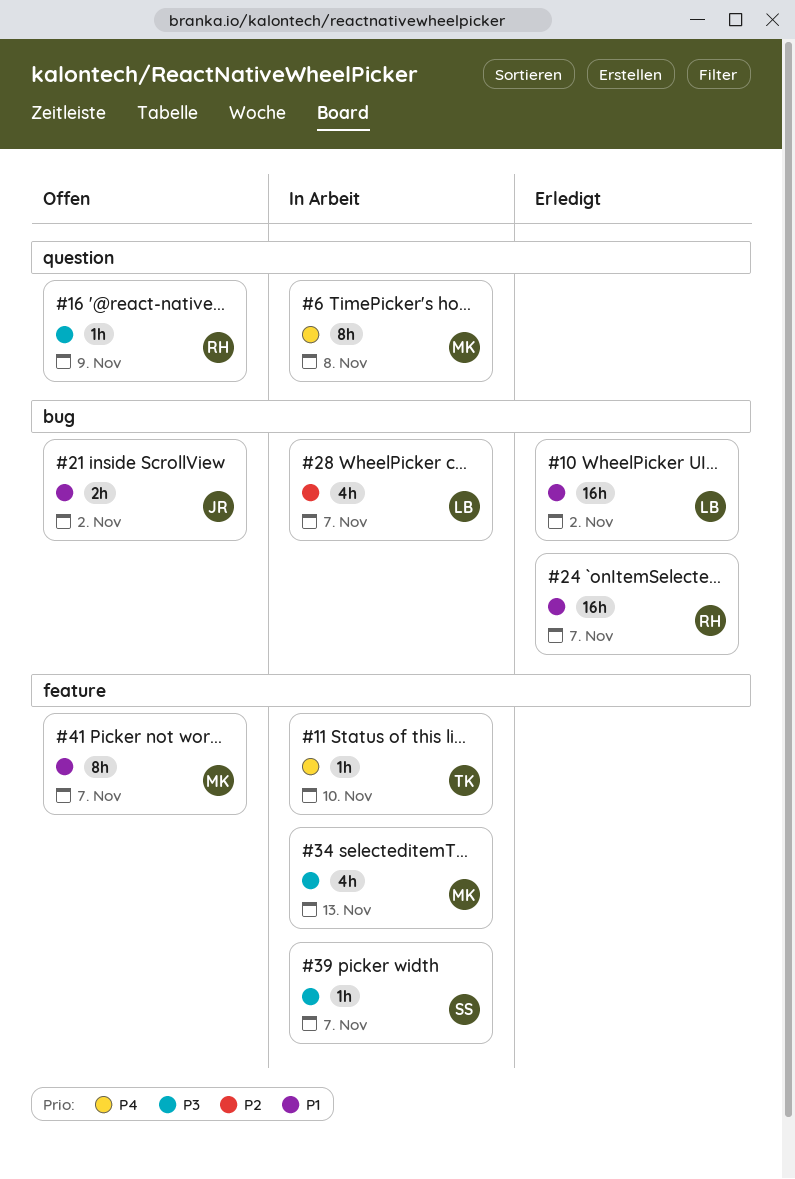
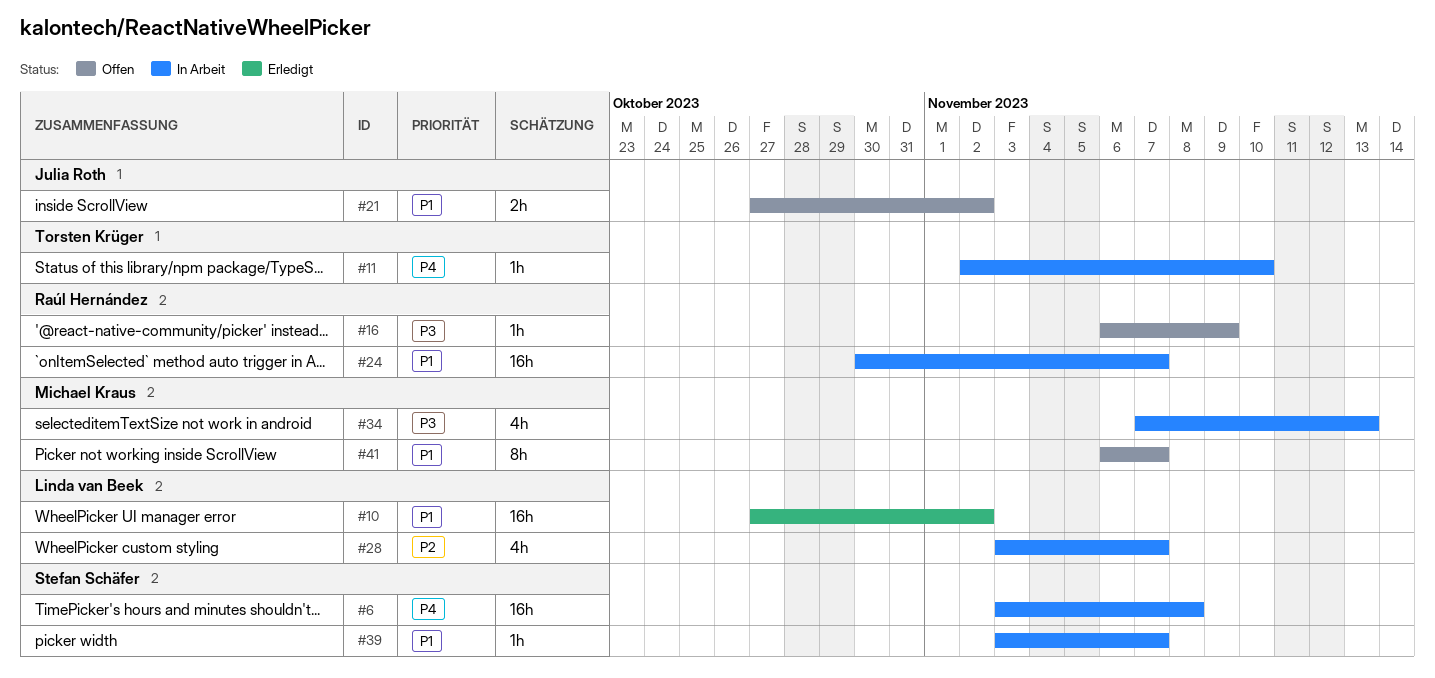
#6, owner: Michael Kraus -> Stefan Schäfer
#6, estimate: 8h -> 16h
#24, status: Erledigt -> In Arbeit
#39, priority: P3 -> P1

